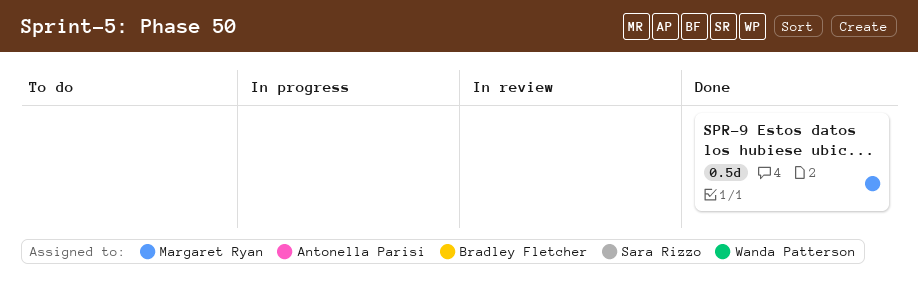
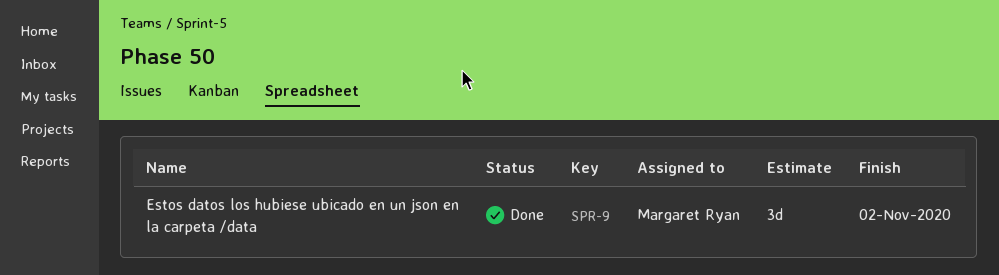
SPR-9, estimate: 0.5d -> 3d

